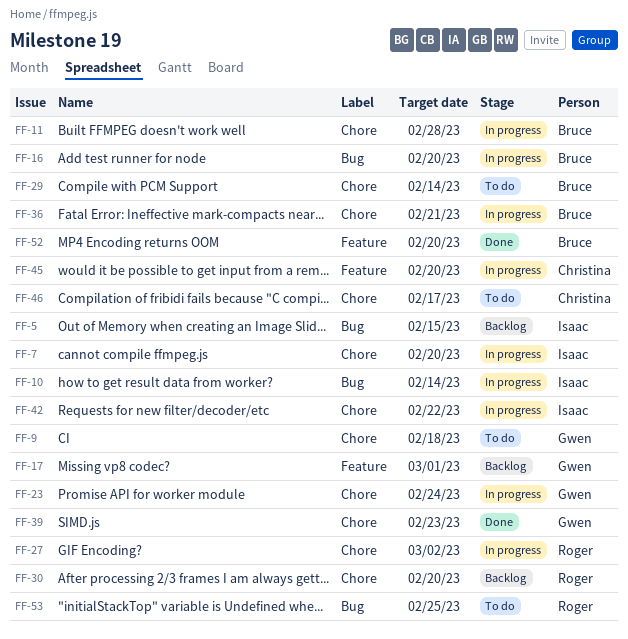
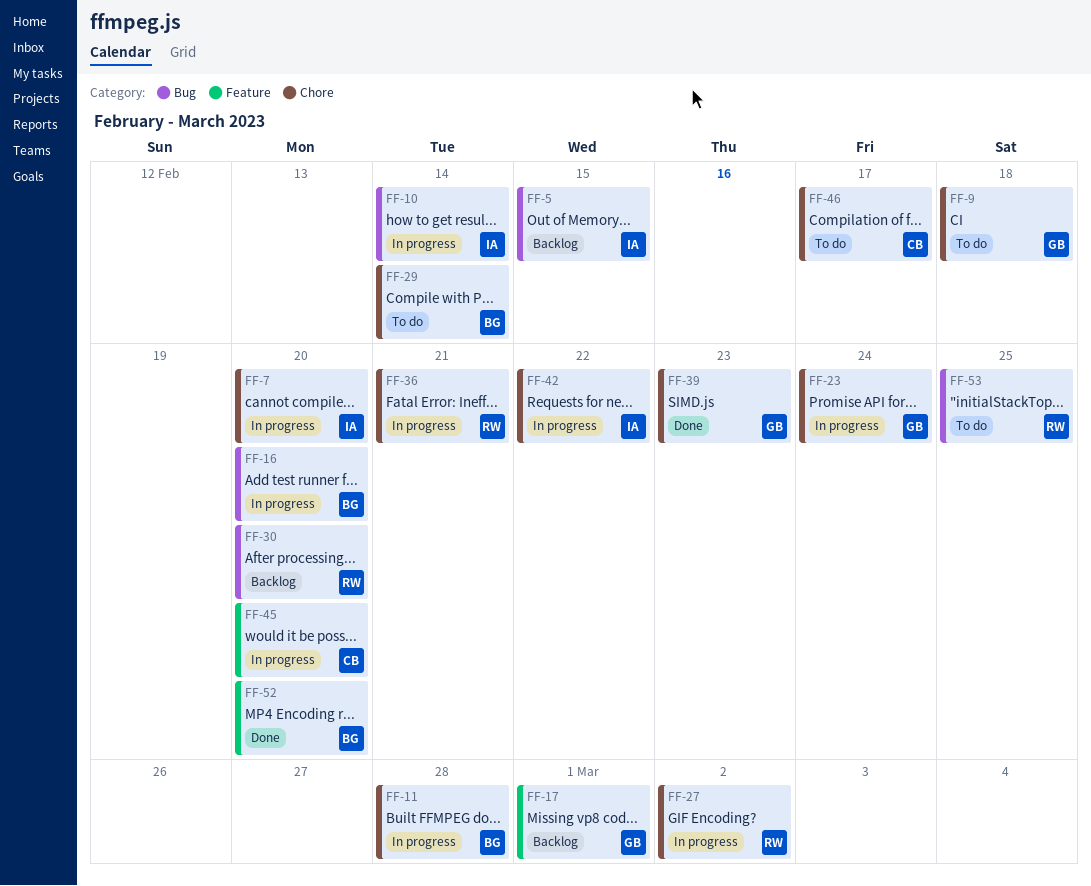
FF-30, label: Chore -> Bug
FF-36, owner: Bruce -> Roger

